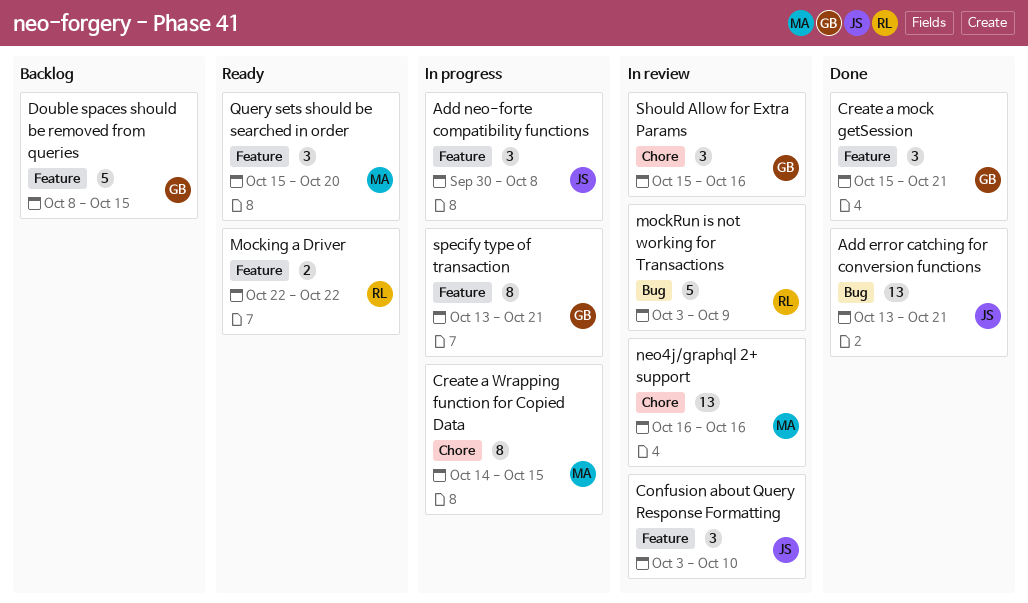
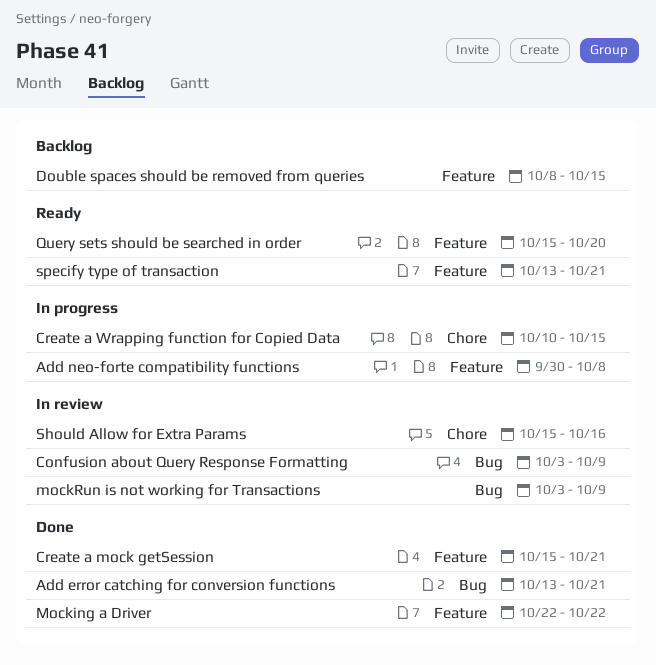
Confusion about Query Response Formatting, label: Feature -> Bug
Confusion about Query Response Formatting, due: Oct 10 -> Oct 9
Create a Wrapping function for Copied Data, start: Oct 14 -> Oct 10
Mocking a Driver, status: Ready -> Done
neo4j/graphql 2+ support: present -> none
specify type of transaction, status: In progress -> Ready

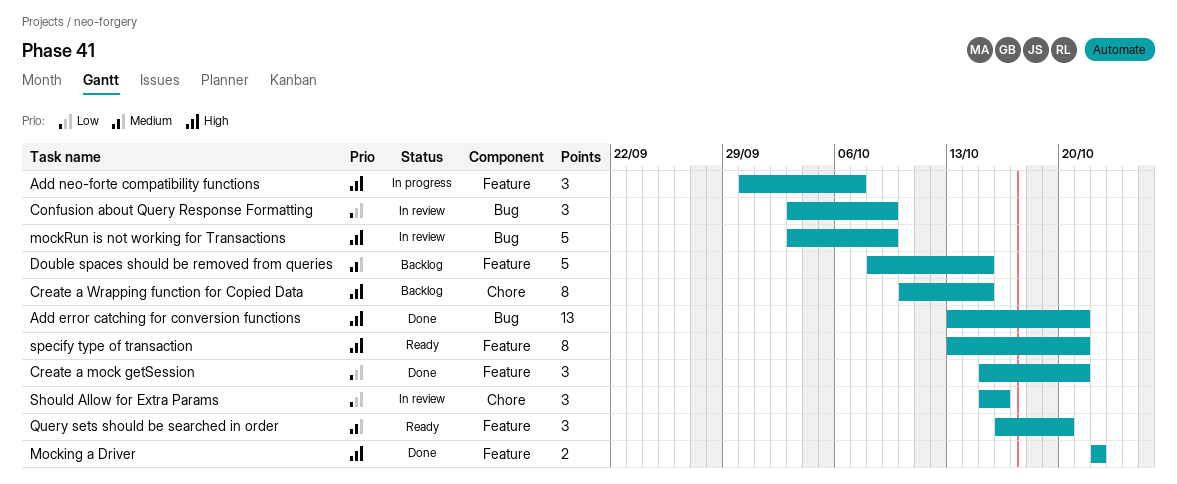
Add neo-forte compatibility functions, due: Oct 8 -> Oct 7
Create a Wrapping function for Copied Data, status: In progress -> Backlog
Query sets should be searched in order, start: Oct 15 -> Oct 16

